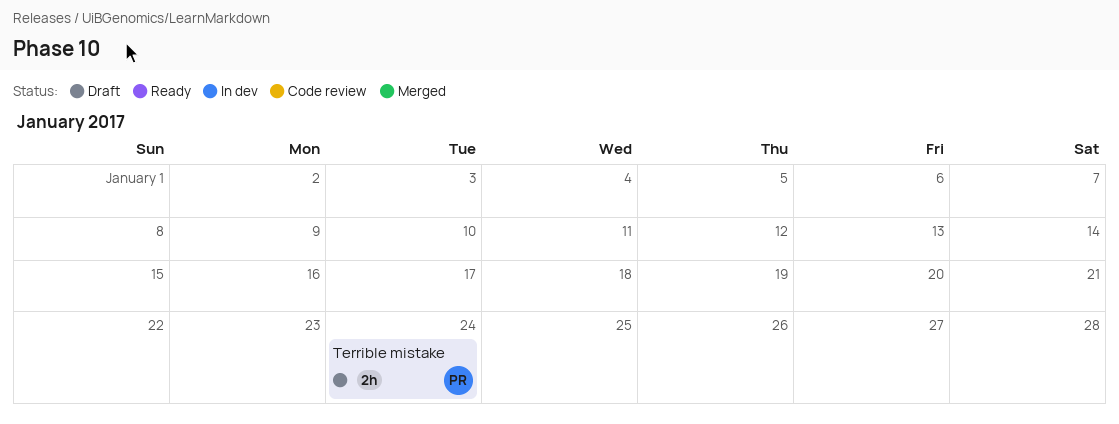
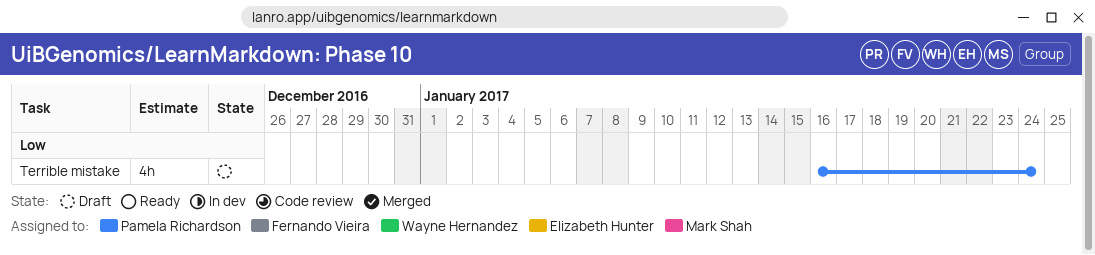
Terrible mistake, estimate: 2h -> 4h

